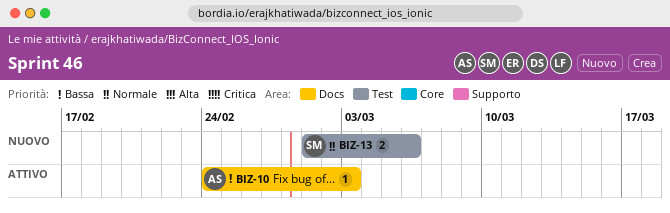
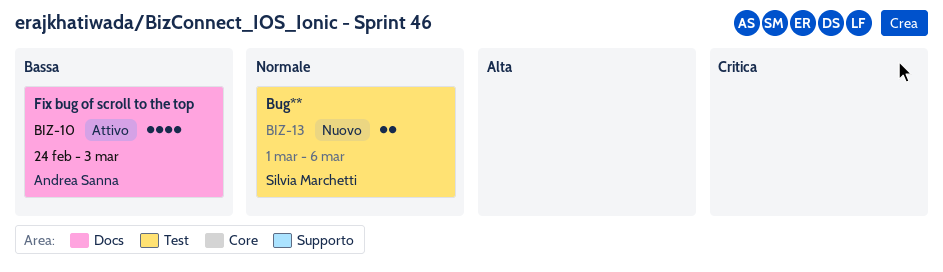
BIZ-10, estimate: 1 -> 4

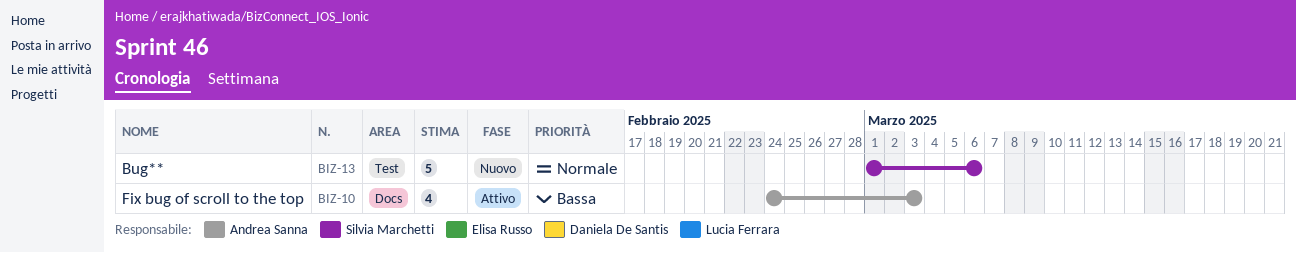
BIZ-13, estimate: 2 -> 5

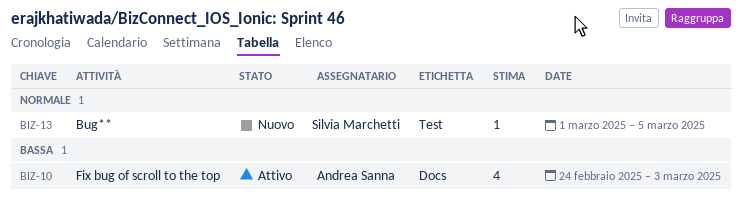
BIZ-13, estimate: 5 -> 1
BIZ-13, due: Mar 6 -> Mar 5

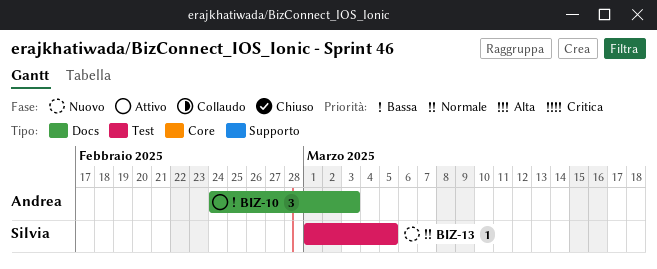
BIZ-10, estimate: 4 -> 3

